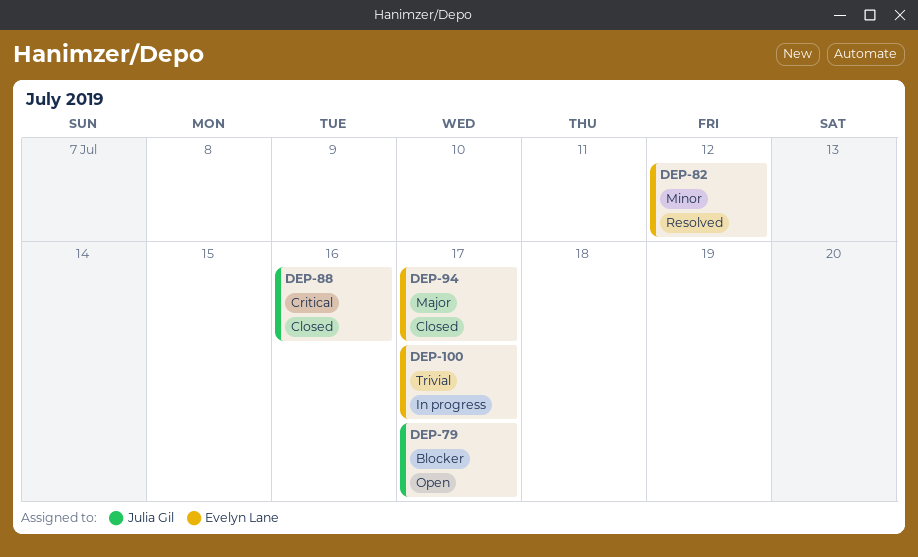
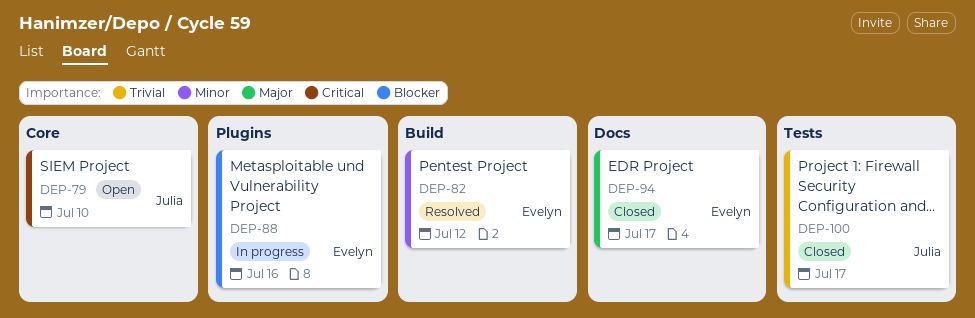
DEP-79, priority: Blocker -> Critical
DEP-79, due: Jul 17 -> Jul 10
DEP-88, status: Closed -> In progress
DEP-88, owner: Julia Gil -> Evelyn Lane
DEP-88, priority: Critical -> Blocker
DEP-100, status: In progress -> Closed
DEP-100, owner: Evelyn Lane -> Julia Gil

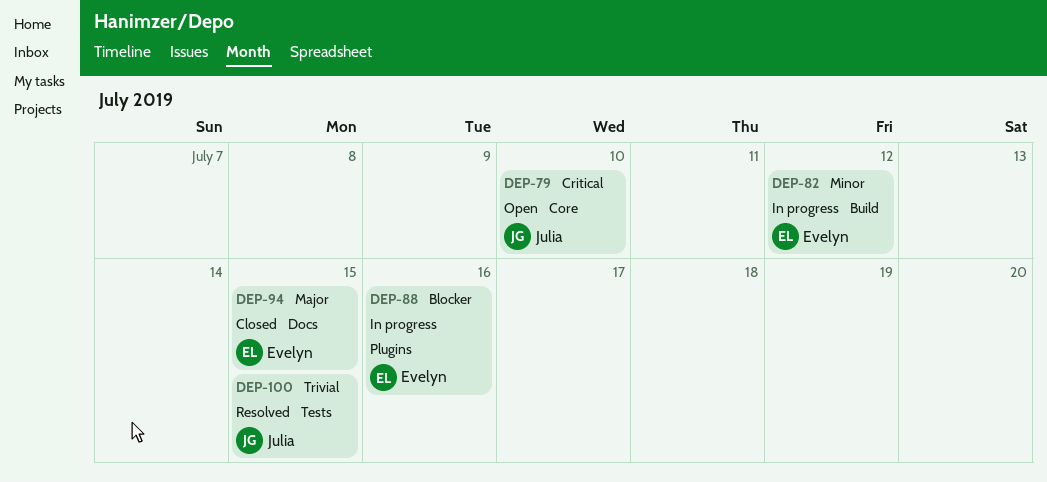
DEP-82, status: Resolved -> In progress
DEP-94, due: Jul 17 -> Jul 15
DEP-100, status: Closed -> Resolved
DEP-100, due: Jul 17 -> Jul 15

